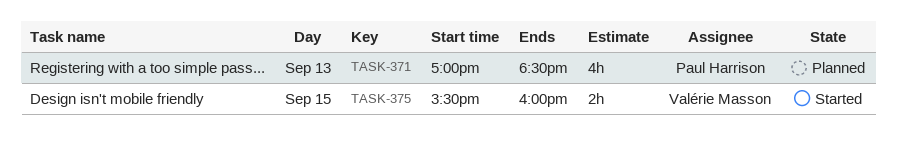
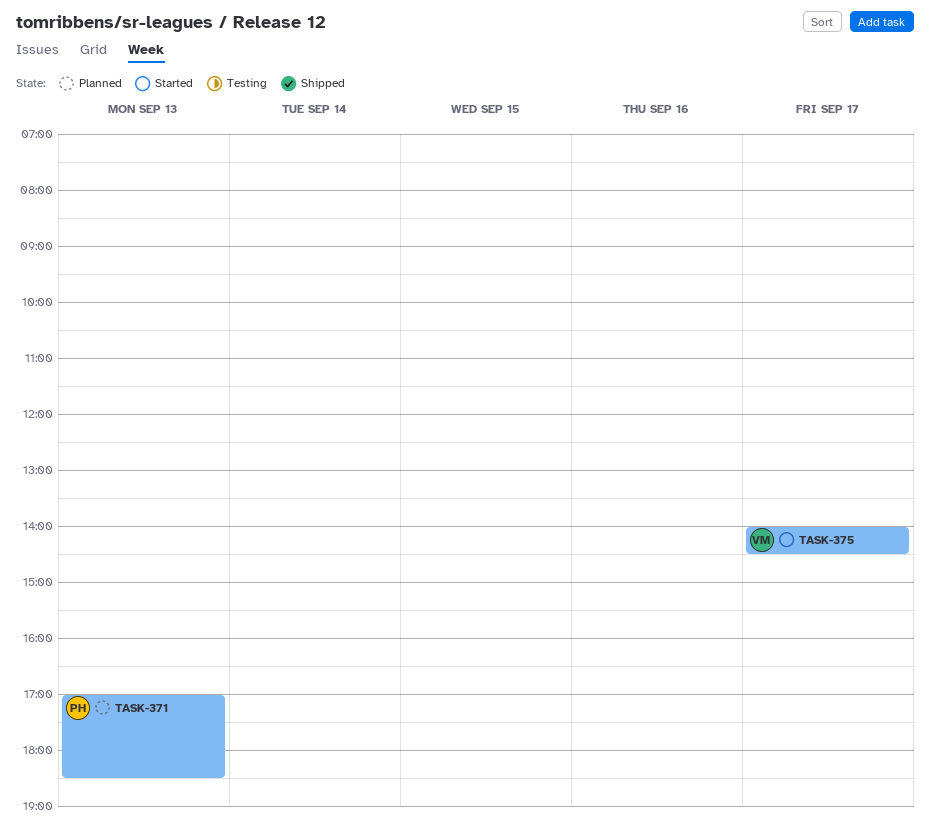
TASK-375, day: Sep 15 -> Sep 17
TASK-375, begins: 15:30 -> 14:00
TASK-375, ends: 16:00 -> 14:30

